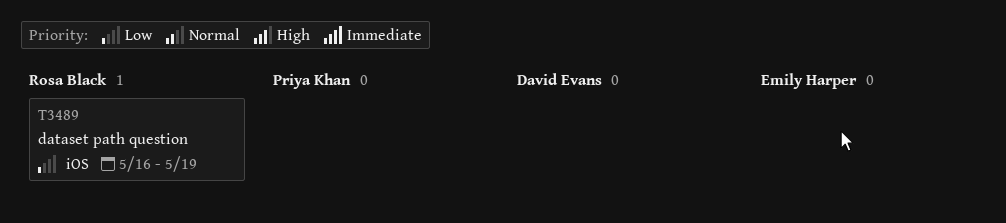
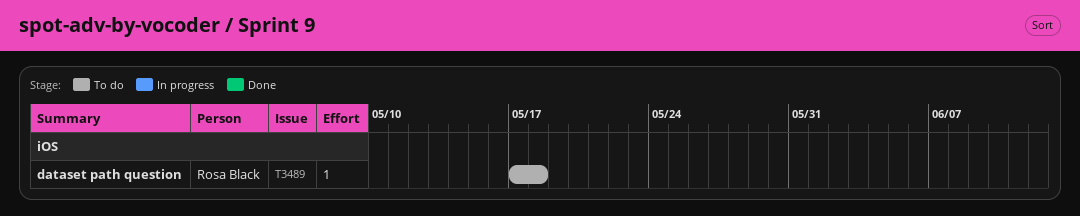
T3489, start: May 16 -> May 17
T3489, due: May 19 -> May 18

